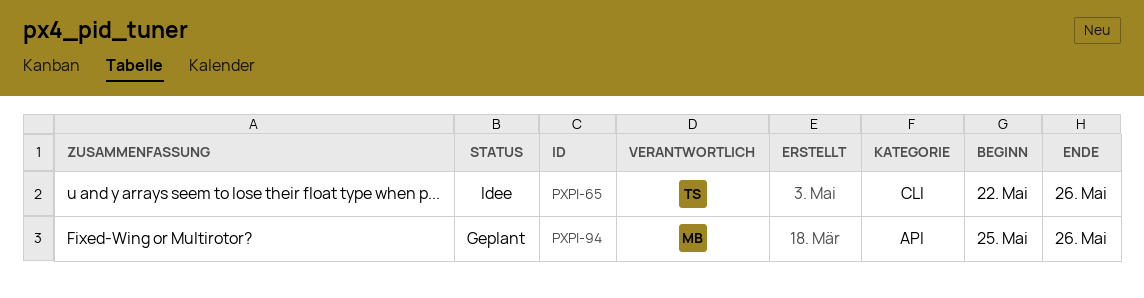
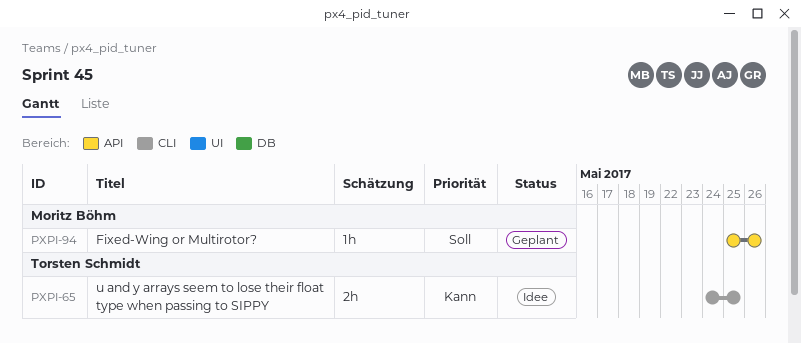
PXPI-65, start: May 22 -> May 24
PXPI-65, due: May 26 -> May 25

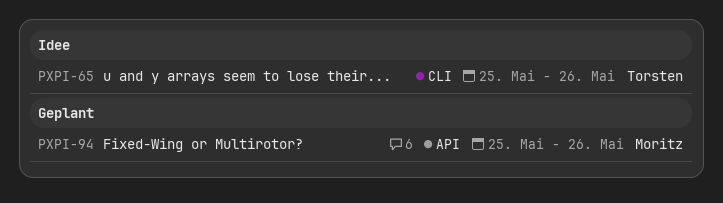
PXPI-65, start: May 24 -> May 25
PXPI-65, due: May 25 -> May 26

